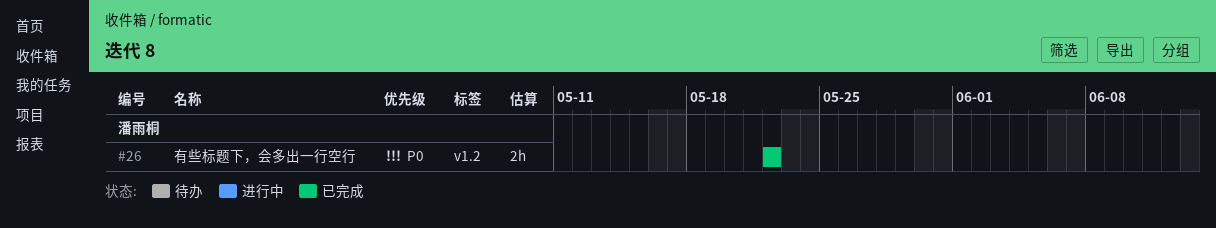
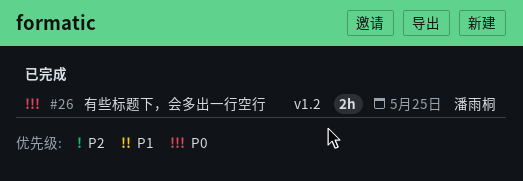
#26, due: May 22 -> May 25

